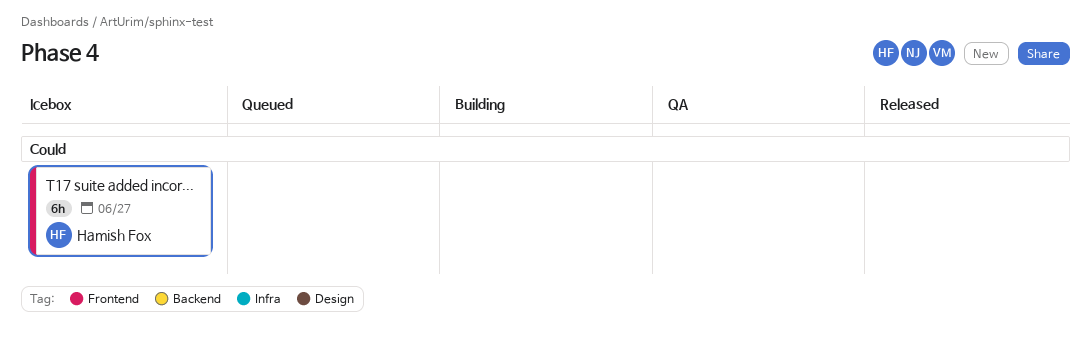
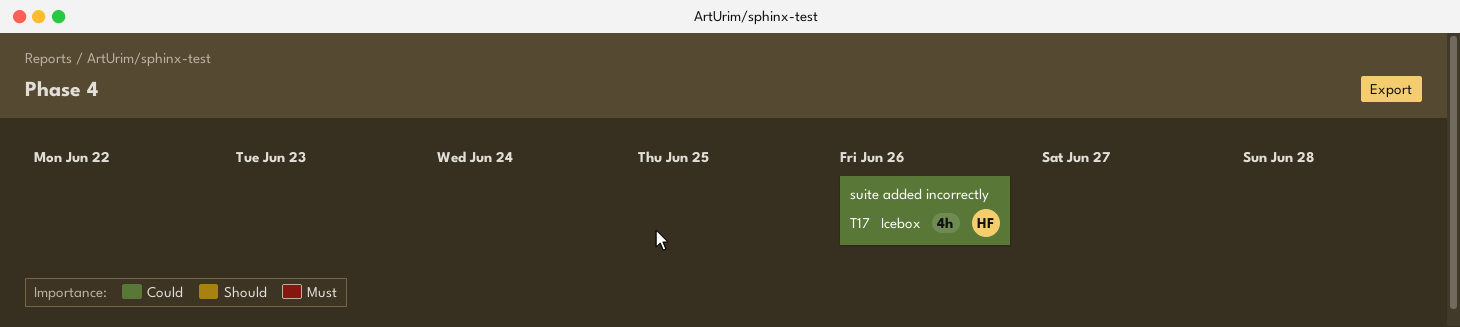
T17, estimate: 6h -> 4h
T17, due: Jun 27 -> Jun 26

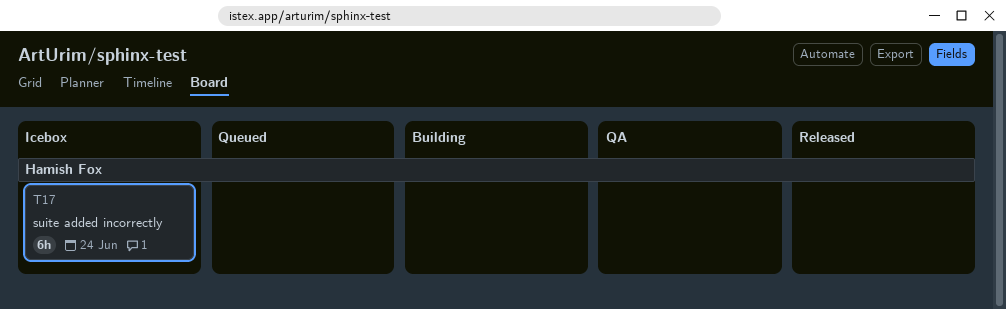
T17, estimate: 4h -> 6h
T17, due: Jun 26 -> Jun 24

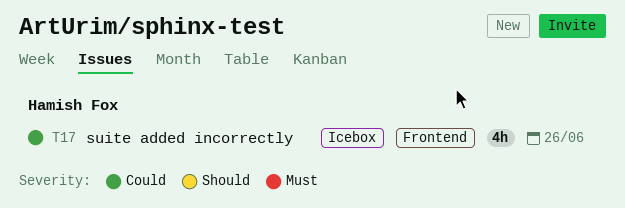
T17, estimate: 6h -> 4h
T17, due: Jun 24 -> Jun 26

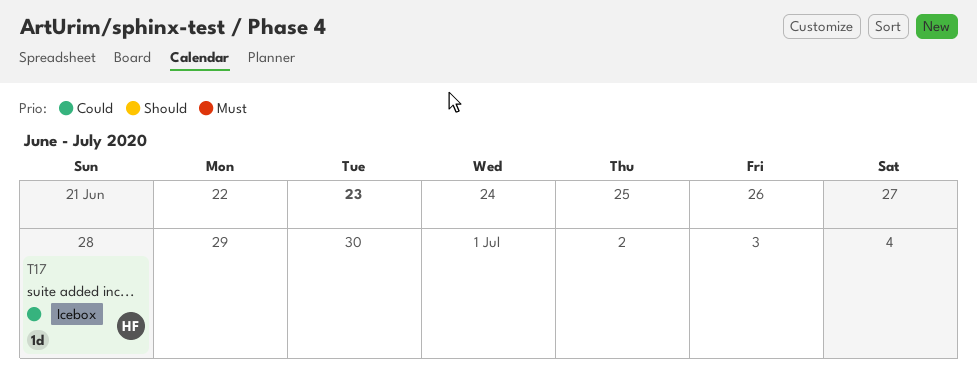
T17, estimate: 4h -> 1d
T17, due: Jun 26 -> Jun 28

